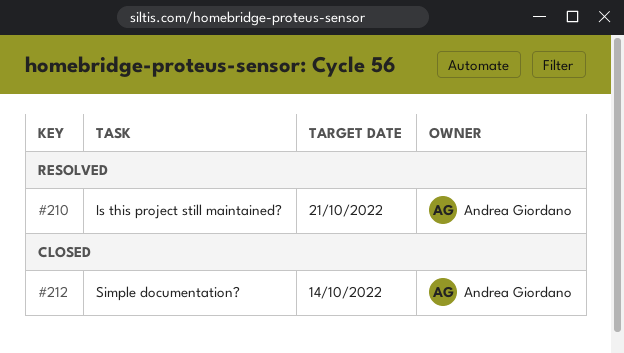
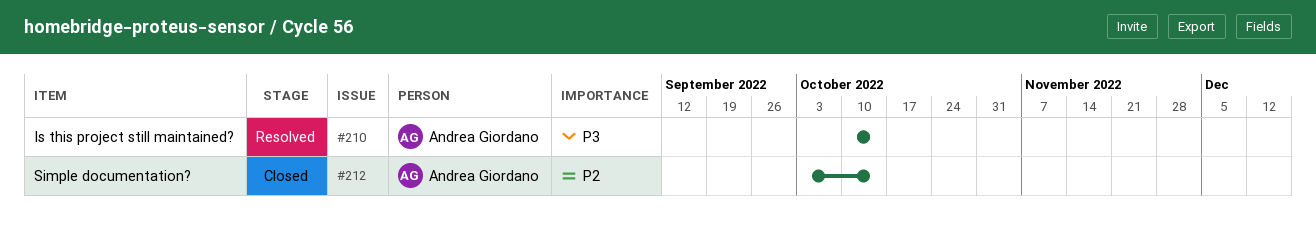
#210, due: Oct 21 -> Oct 14

